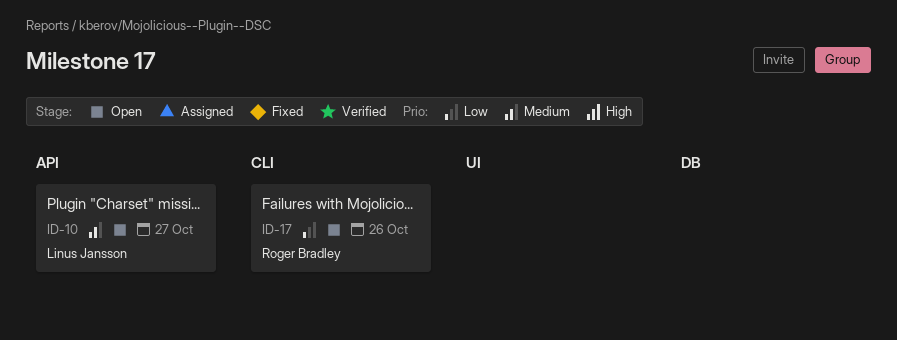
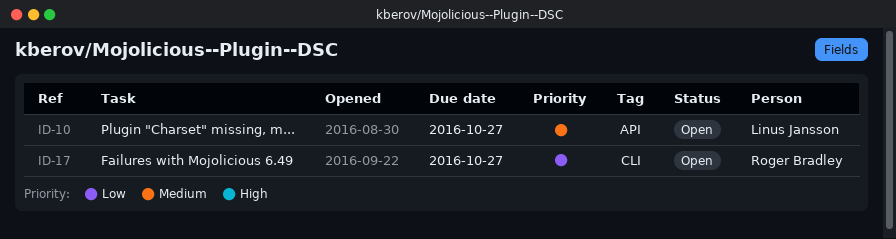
ID-17, due: Oct 26 -> Oct 27

